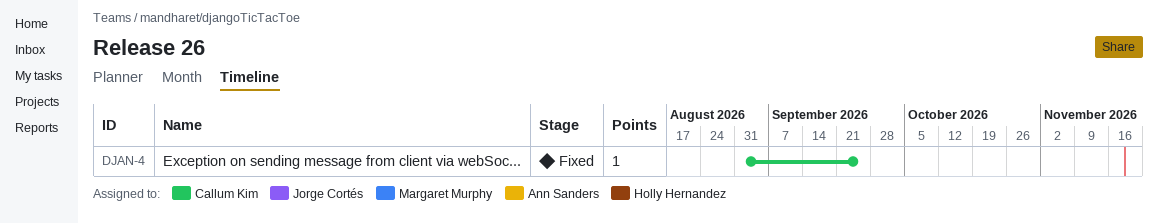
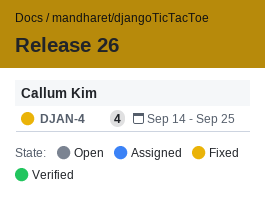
DJAN-4, estimate: 1 -> 4
DJAN-4, start: Aug 31 -> Sep 14

